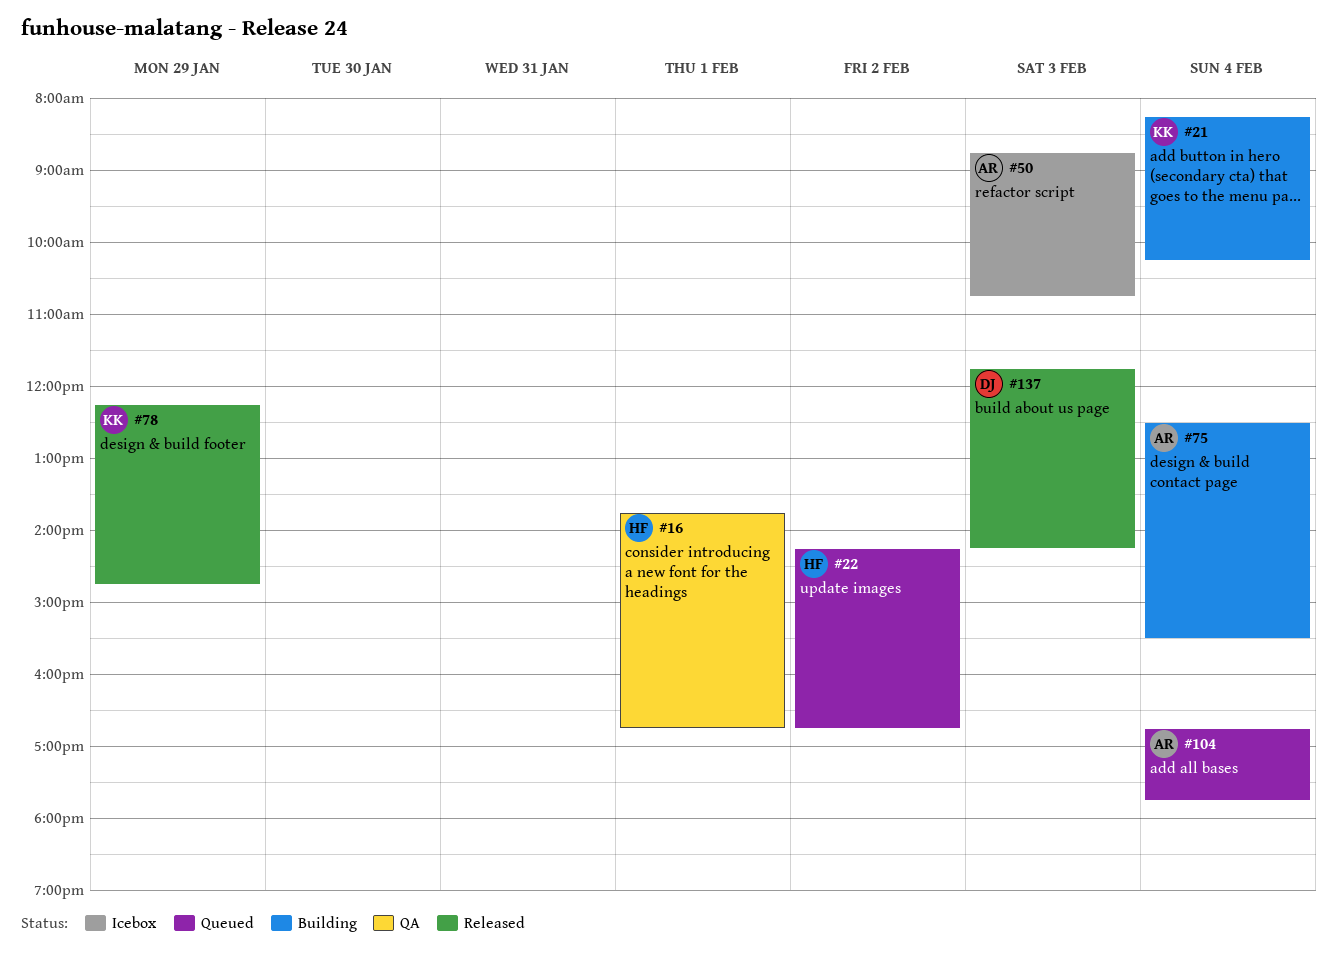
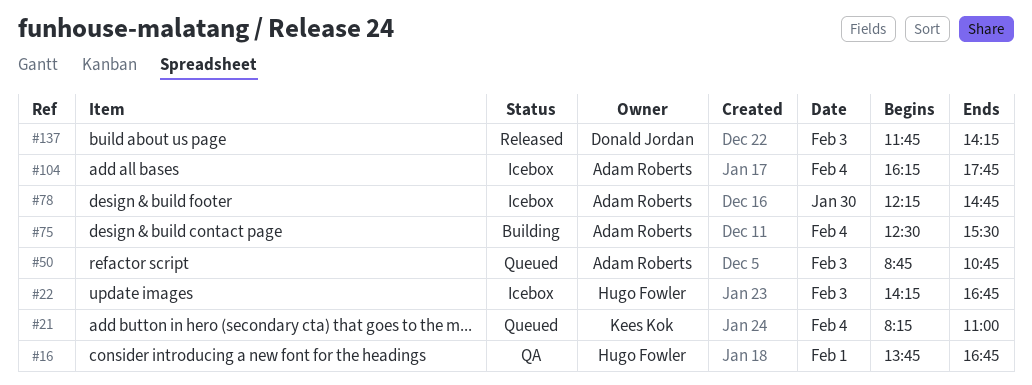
#21, status: Building -> Queued
#21, ends: 10:15 -> 11:00
#22, status: Queued -> Icebox
#22, day: Feb 2 -> Feb 3
#50, status: Icebox -> Queued
#78, status: Released -> Icebox
#78, owner: Kees Kok -> Adam Roberts
#78, day: Jan 29 -> Jan 30
#104, status: Queued -> Icebox
#104, begins: 16:45 -> 16:15

